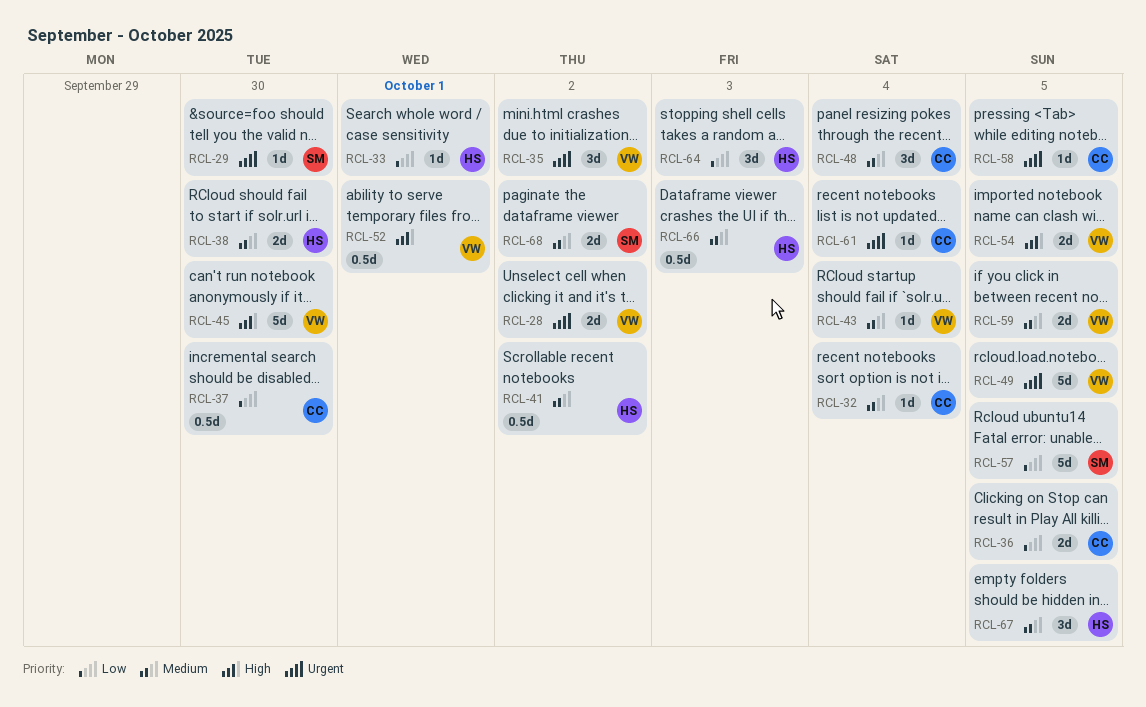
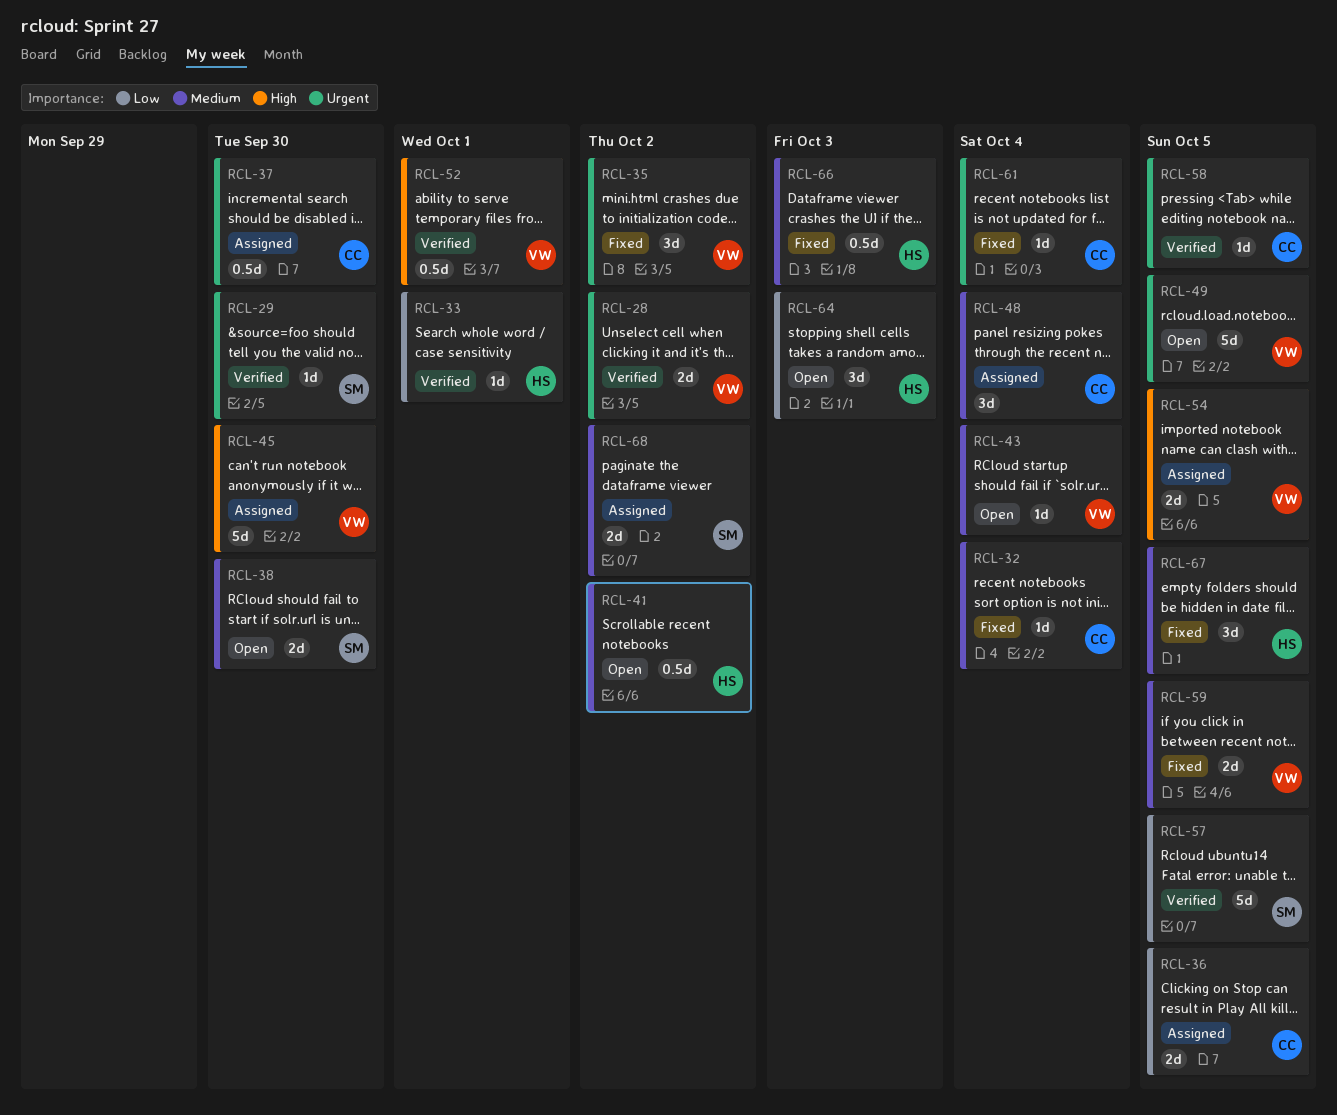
RCL-37, priority: Low -> Urgent
RCL-38, owner: HS -> SM

